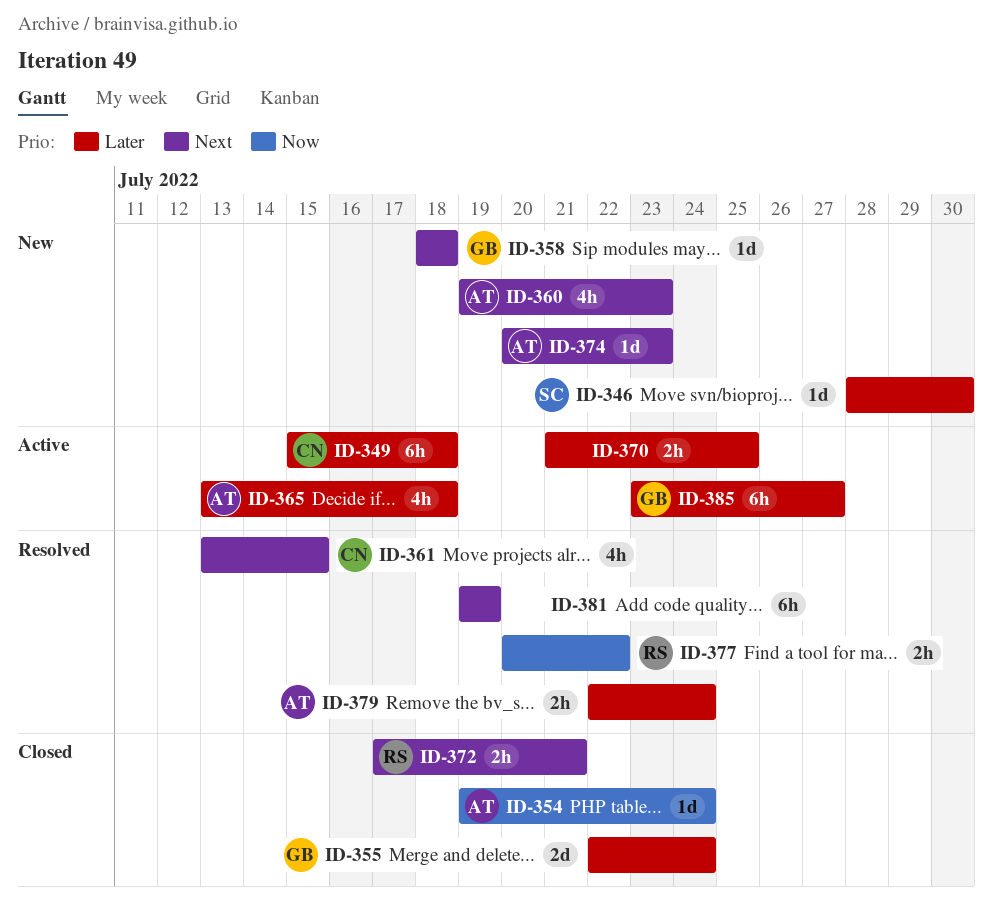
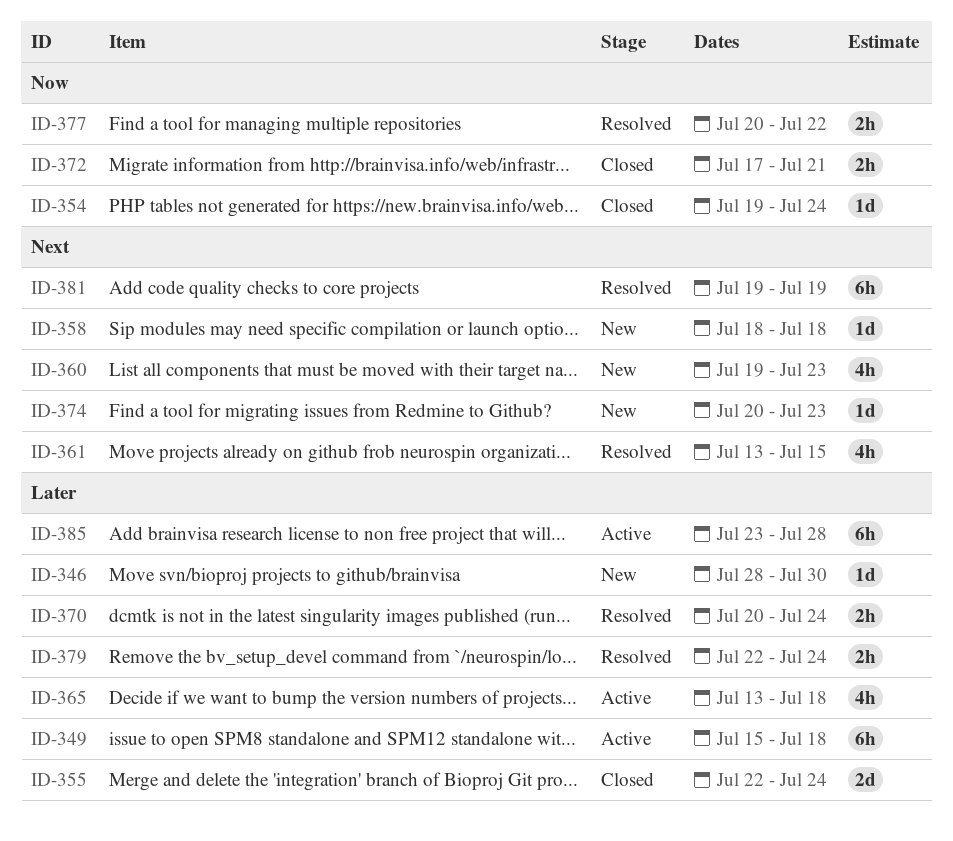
ID-370, status: Active -> Resolved
ID-370, start: Jul 21 -> Jul 20
ID-370, due: Jul 25 -> Jul 24
ID-372, priority: Next -> Now
ID-385, due: Jul 27 -> Jul 28

